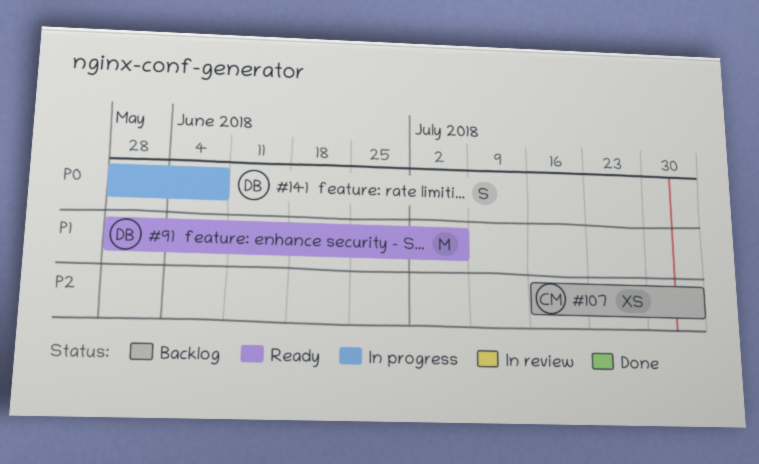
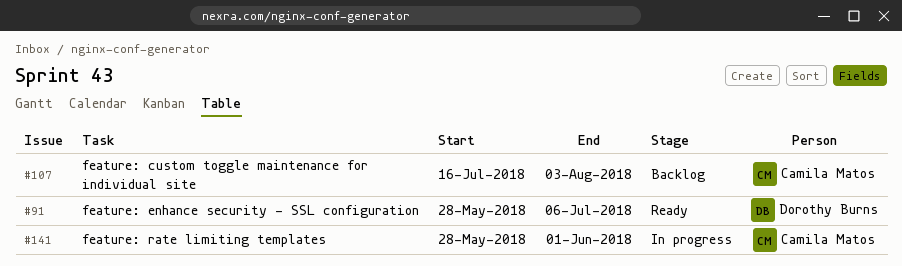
#141, owner: Dorothy Burns -> Camila Matos
#141, due: Jun 8 -> Jun 1

